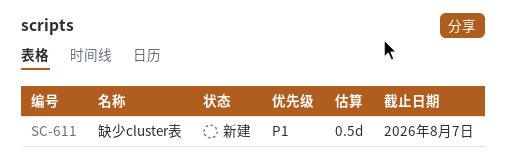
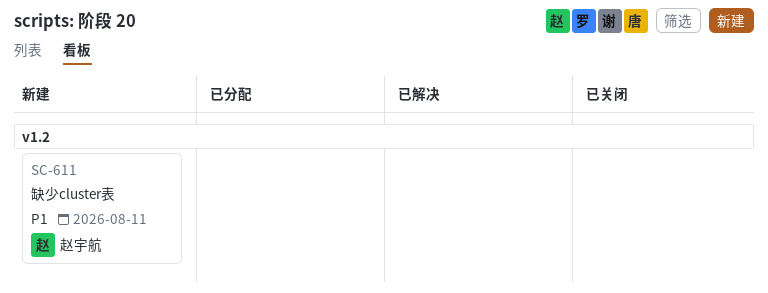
SC-611, due: Aug 7 -> Aug 11

